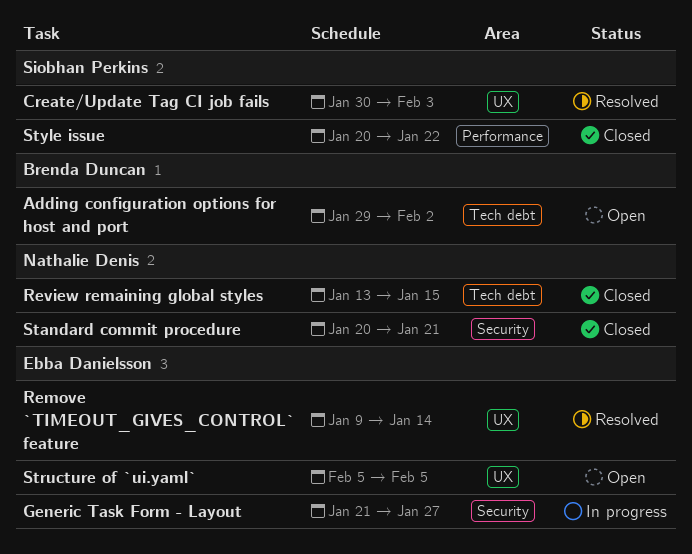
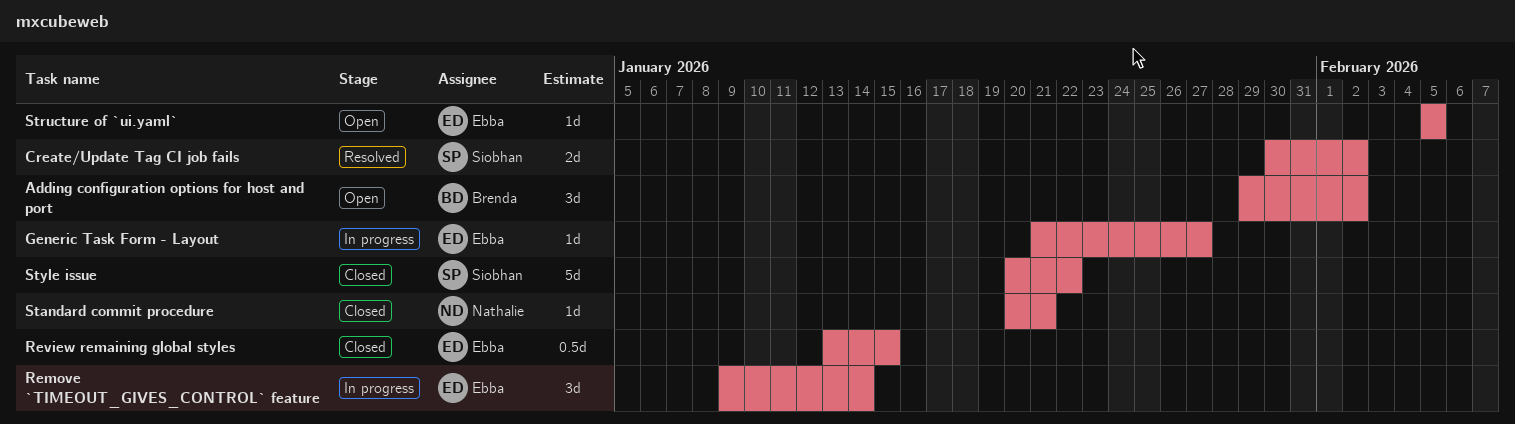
Create/Update Tag CI job fails, due: Feb 3 -> Feb 2
Remove `TIMEOUT_GIVES_CONTROL` feature, status: Resolved -> In progress
Review remaining global styles, owner: Nathalie Denis -> Ebba Danielsson

